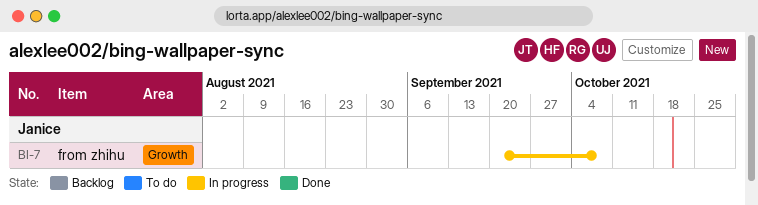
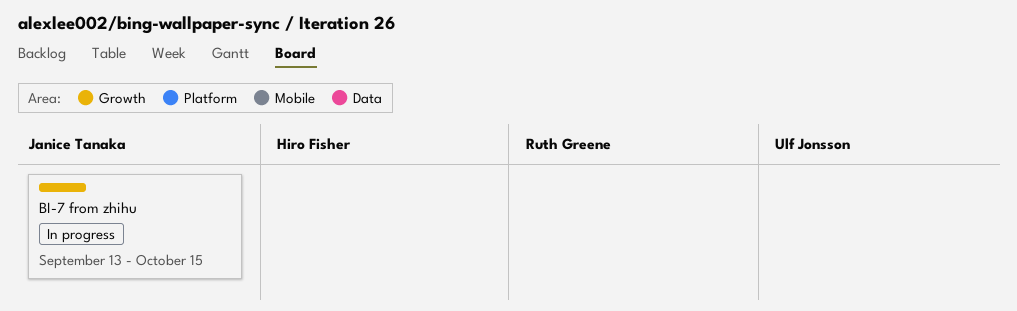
BI-7, start: Sep 20 -> Sep 13
BI-7, due: Oct 8 -> Oct 15

